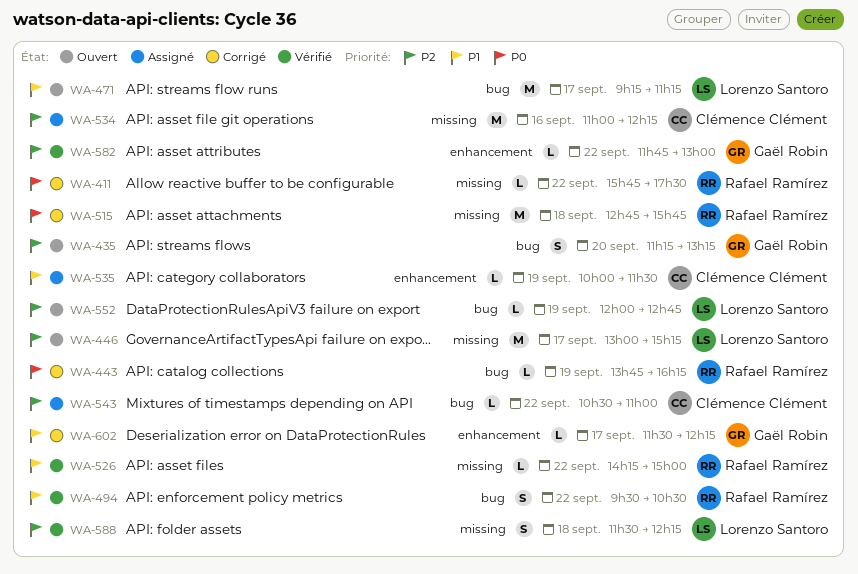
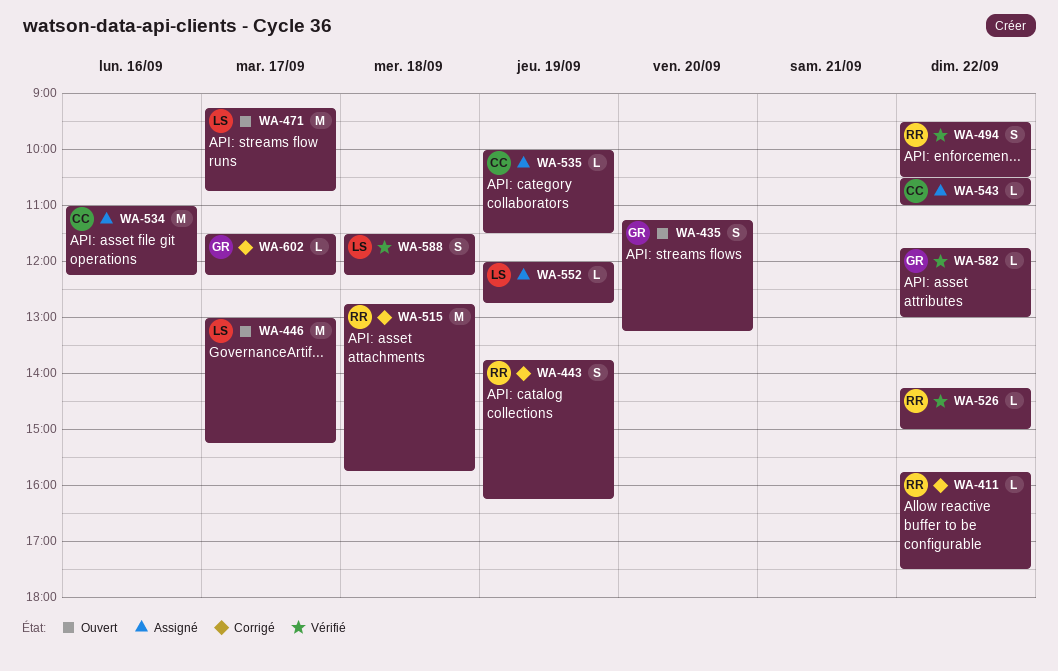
WA-443, estimate: L -> S
WA-471, ends: 11:15 -> 10:45
WA-552, status: Ouvert -> Assigné

